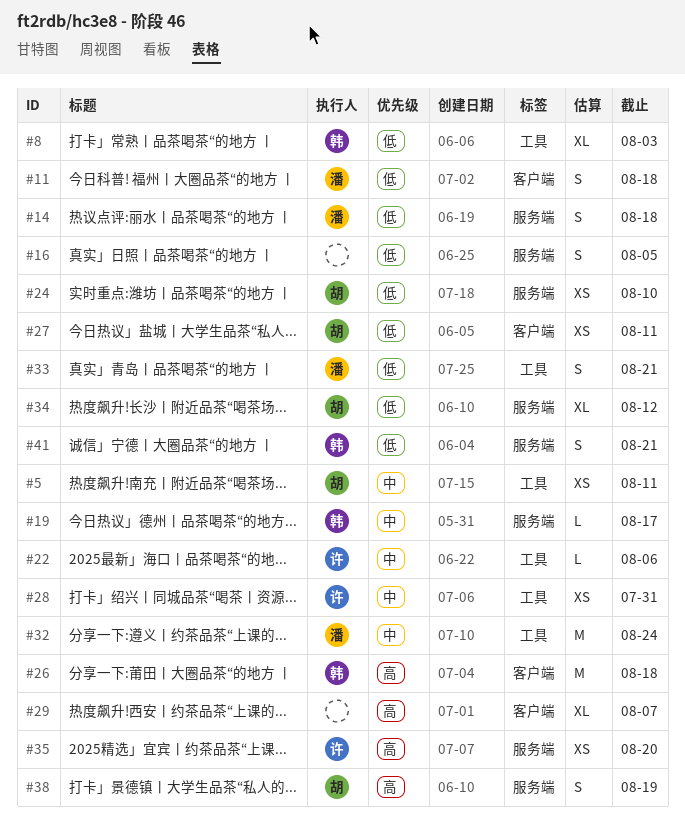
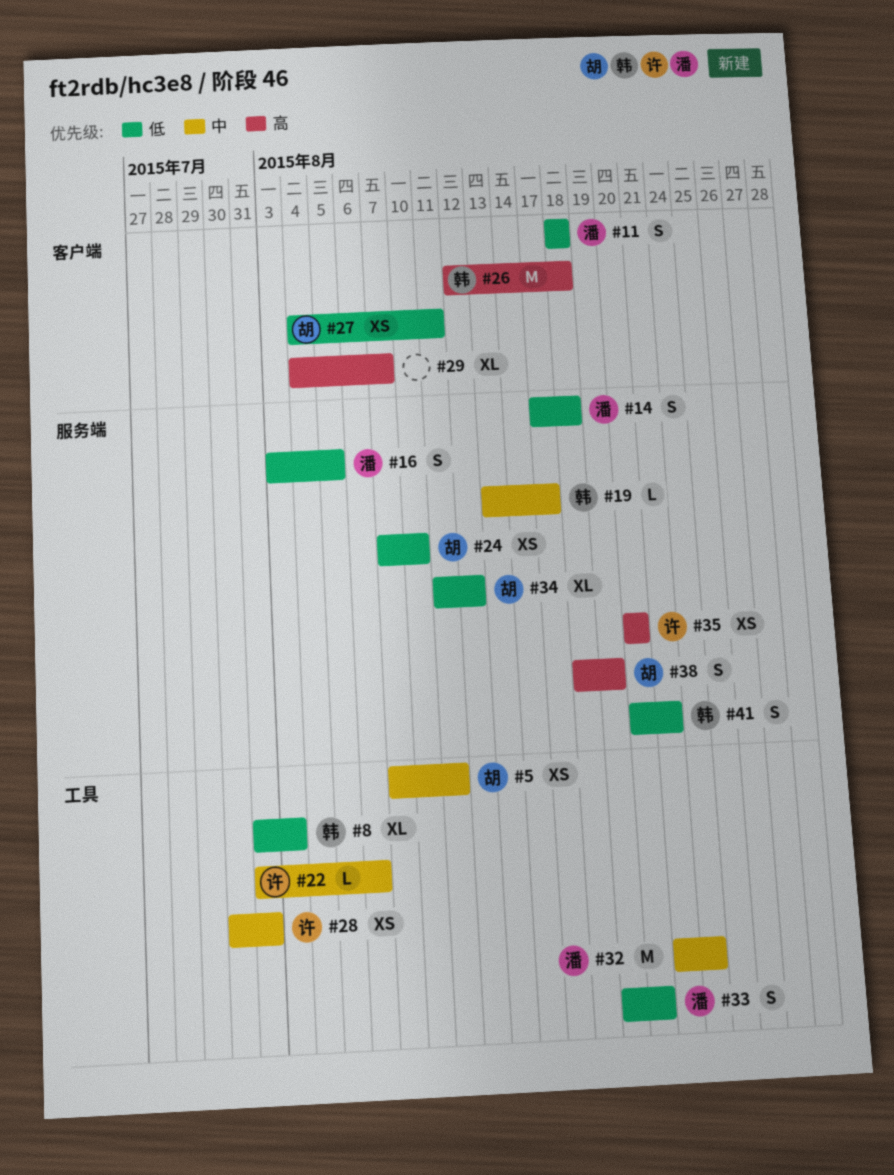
#16, owner: none -> 潘
#33, due: Aug 21 -> Aug 20

